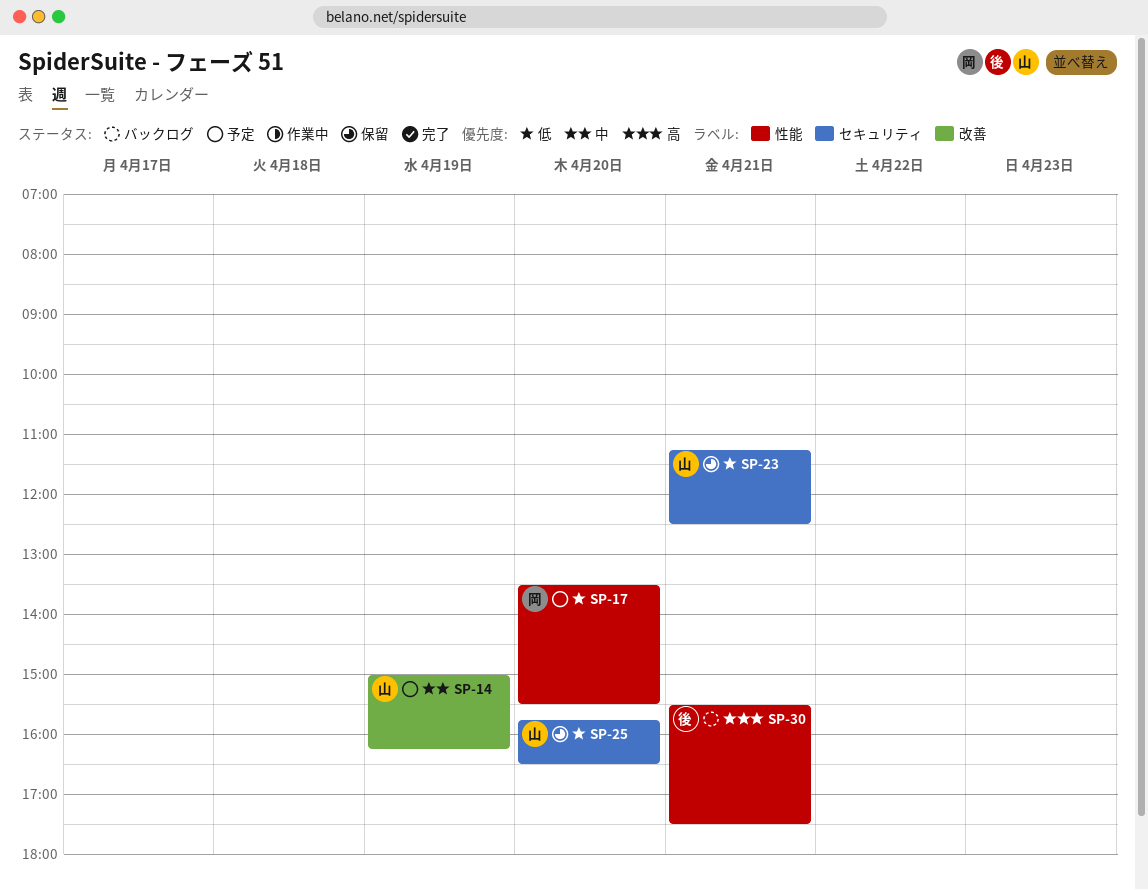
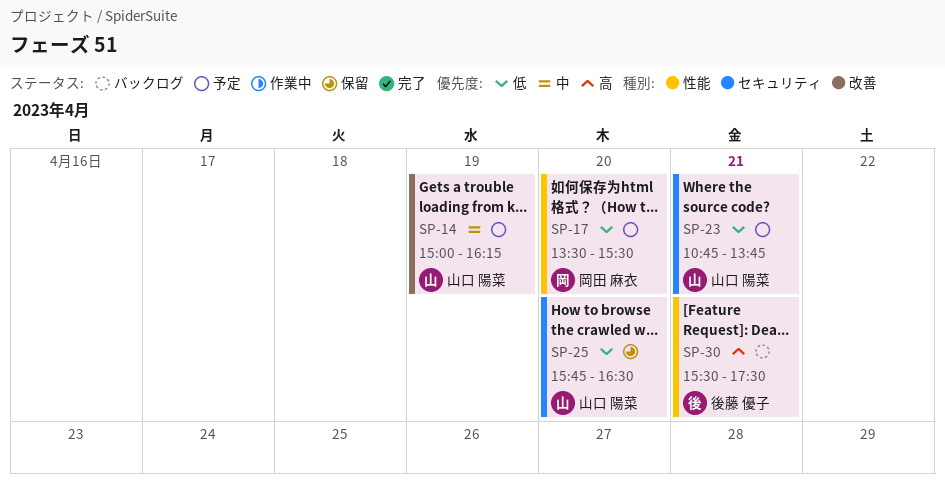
SP-23, status: 保留 -> 予定
SP-23, begins: 11:15 -> 10:45
SP-23, ends: 12:30 -> 13:45

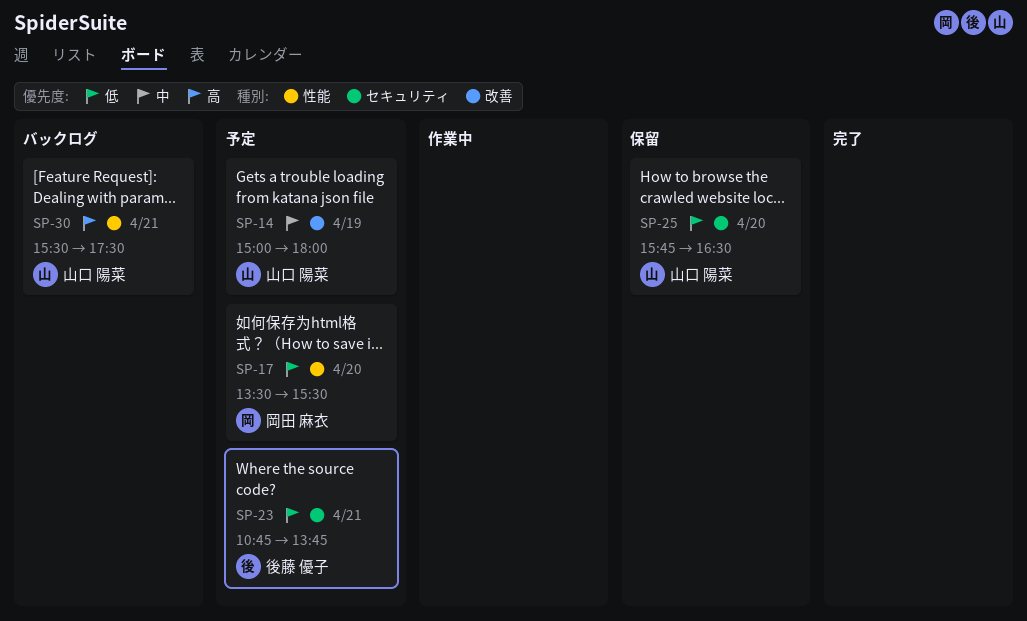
SP-14, ends: 16:15 -> 18:00
SP-23, owner: 山口 陽菜 -> 後藤 優子
SP-30, owner: 後藤 優子 -> 山口 陽菜

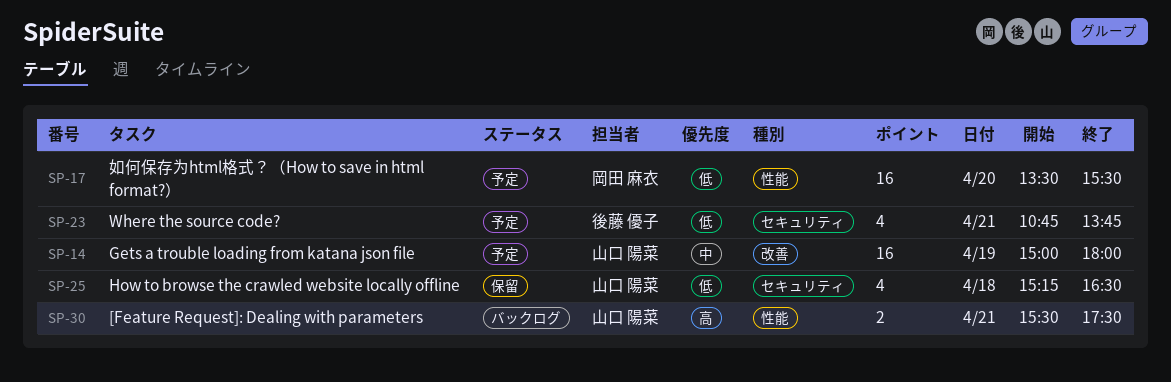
SP-25, day: Apr 20 -> Apr 18
SP-25, begins: 15:45 -> 15:15

